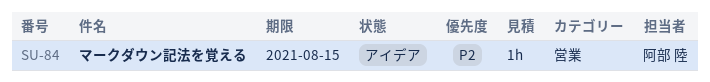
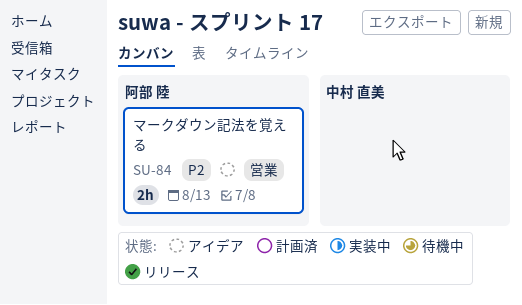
SU-84, estimate: 1h -> 2h
SU-84, due: Aug 15 -> Aug 13

